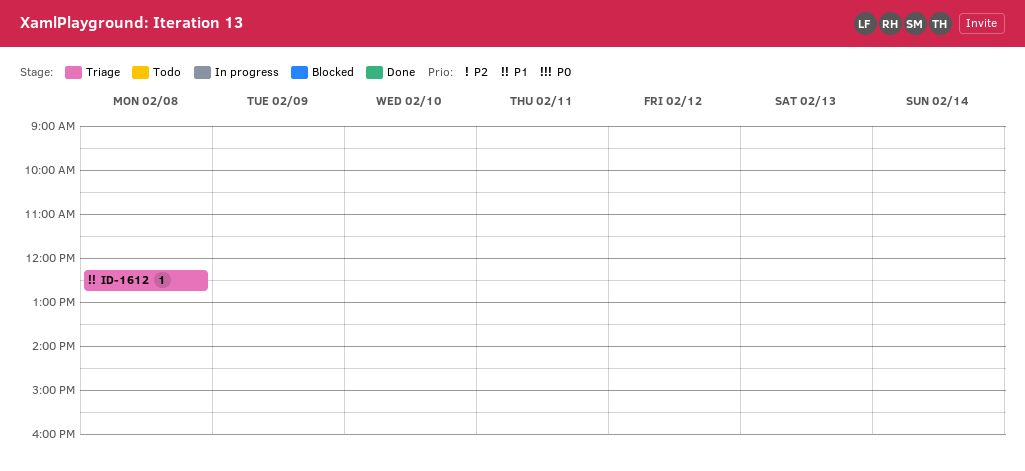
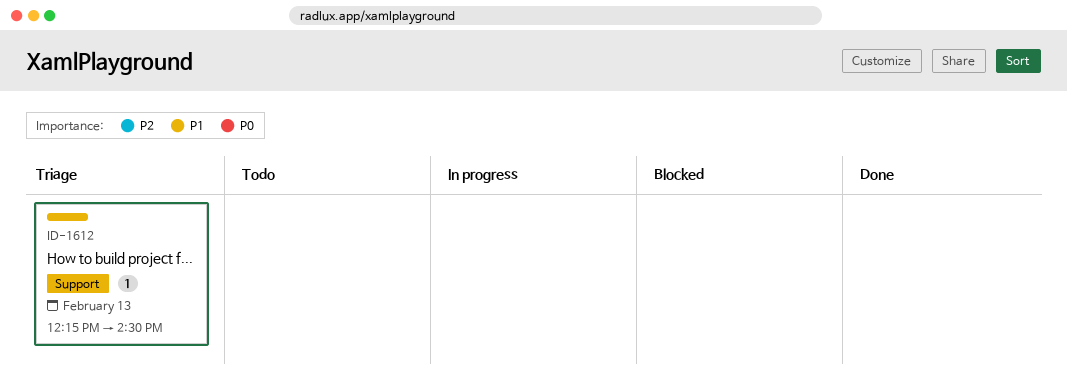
ID-1612, day: Feb 8 -> Feb 13
ID-1612, ends: 12:45 -> 14:30

